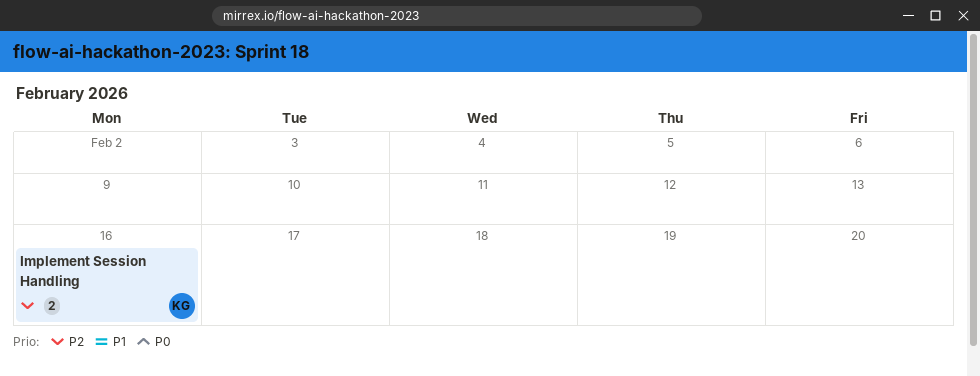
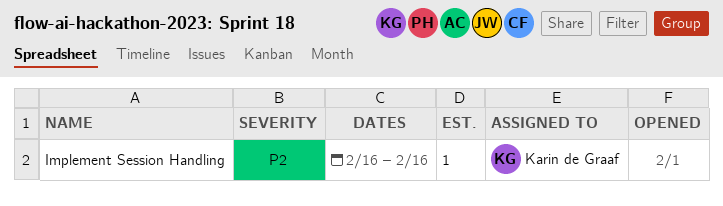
Implement Session Handling, estimate: 2 -> 1

